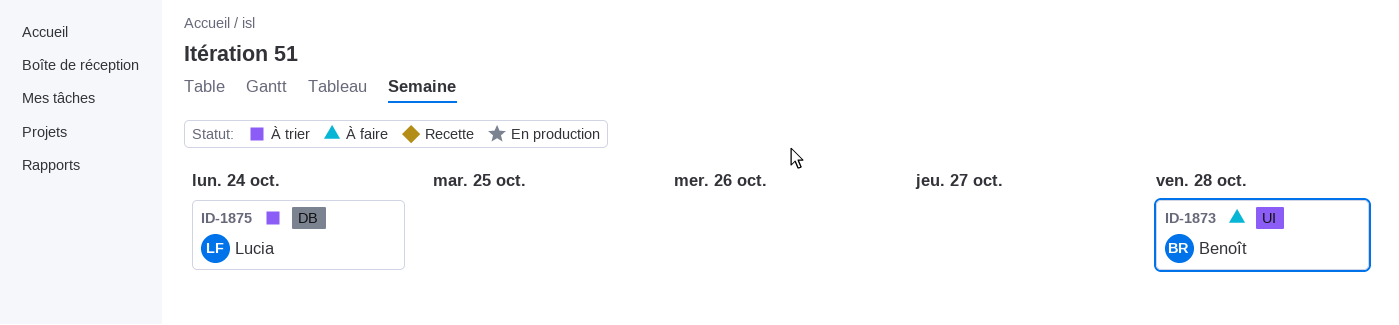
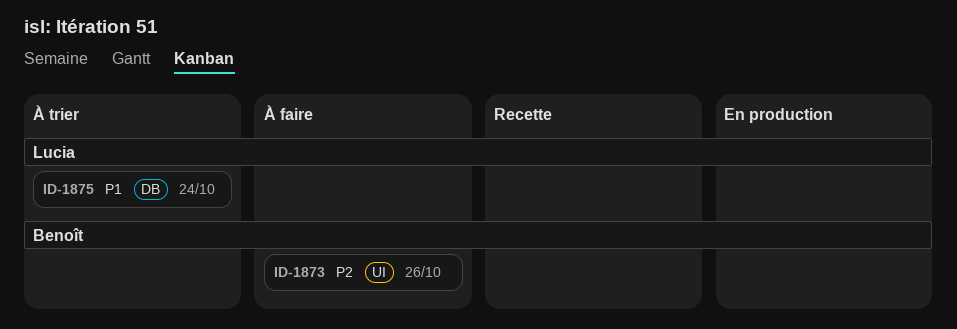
ID-1873, due: Oct 28 -> Oct 26

